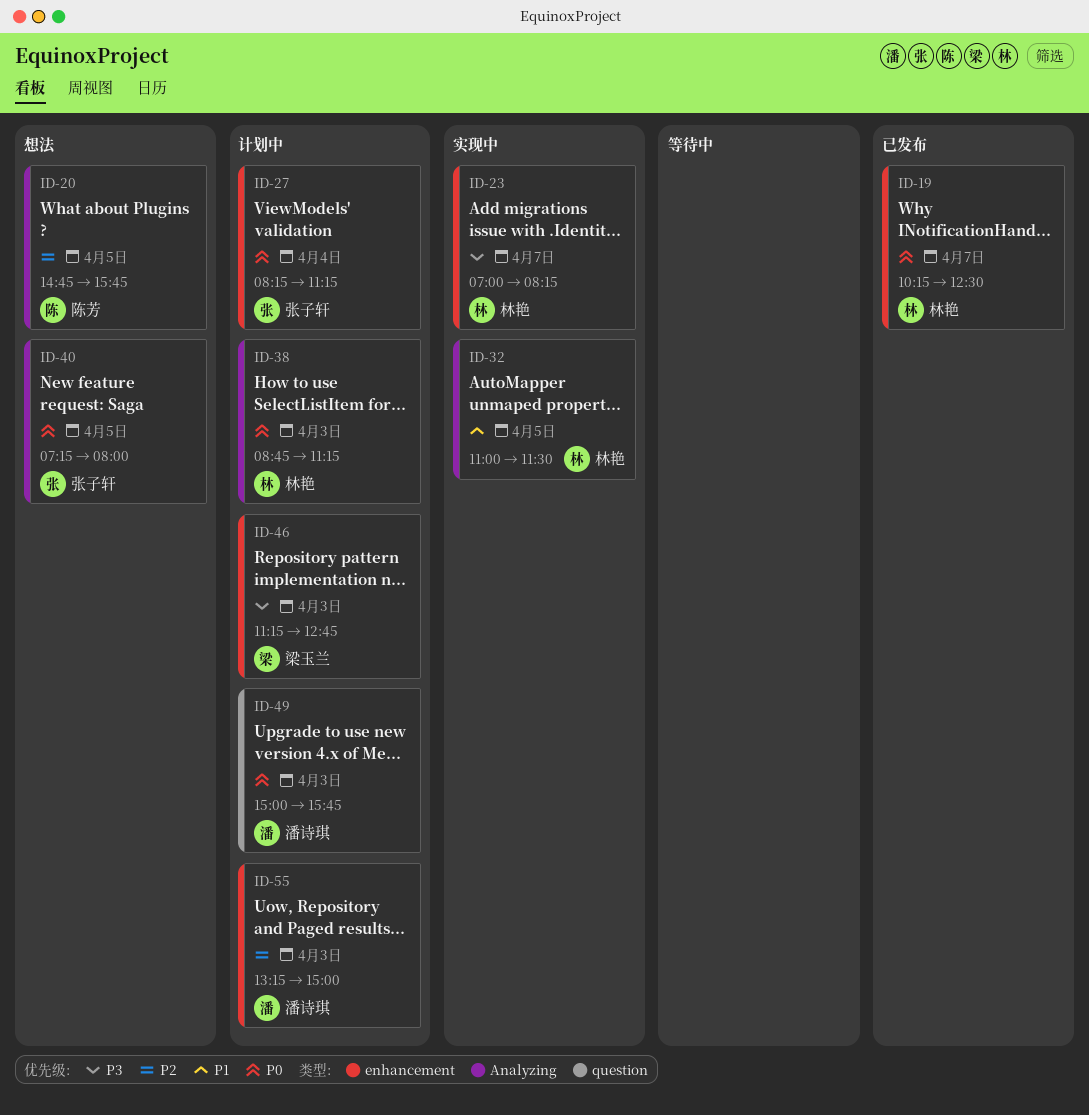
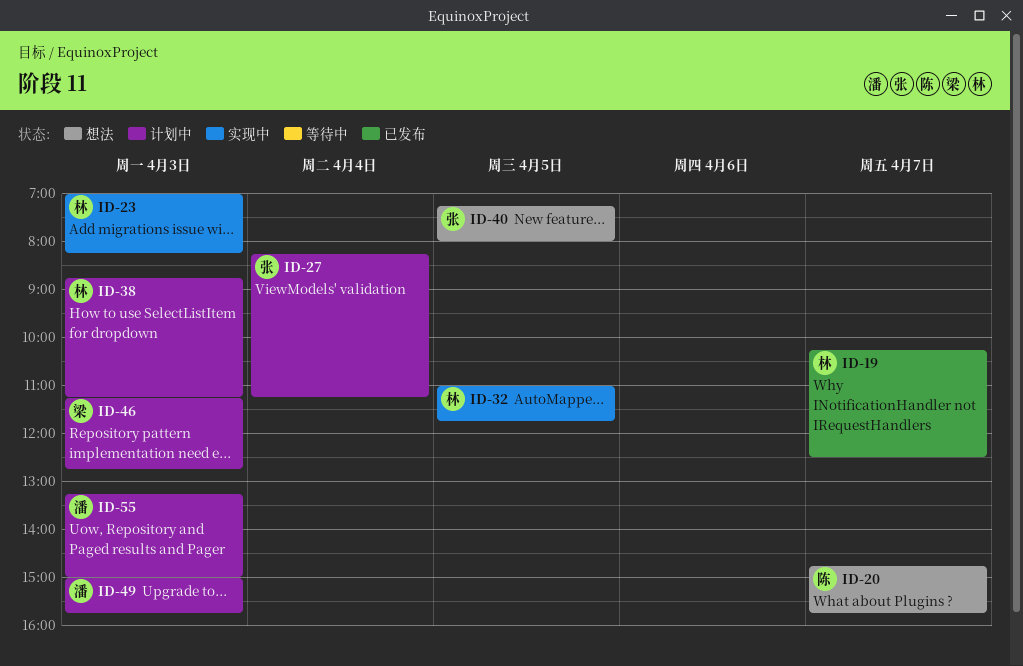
ID-20, day: Apr 5 -> Apr 7
ID-23, day: Apr 7 -> Apr 3
ID-32, ends: 11:30 -> 11:45

